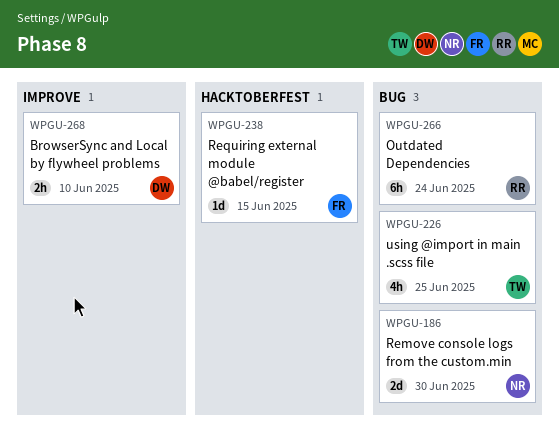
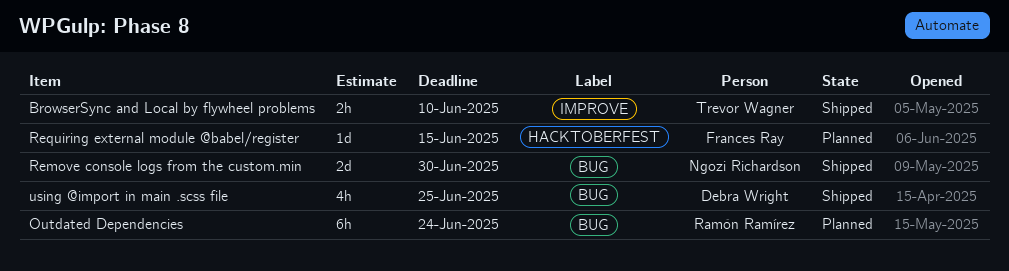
BrowserSync and Local by flywheel problems, owner: Debra Wright -> Trevor Wagner
using @import in main .scss file, owner: Trevor Wagner -> Debra Wright

